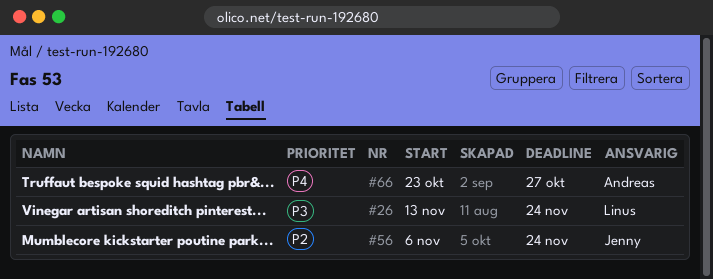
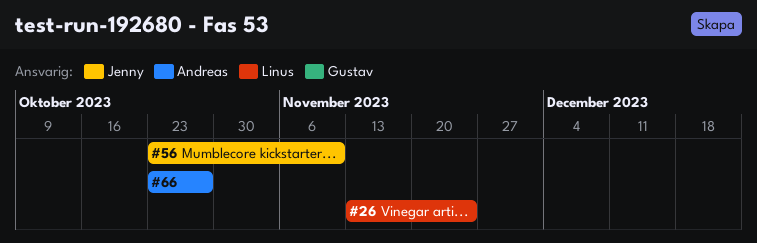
#56, start: Nov 6 -> Oct 23
#56, due: Nov 24 -> Nov 10

